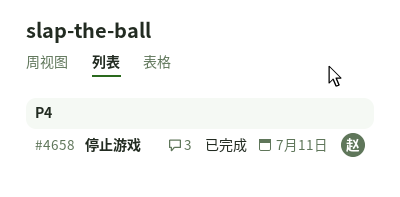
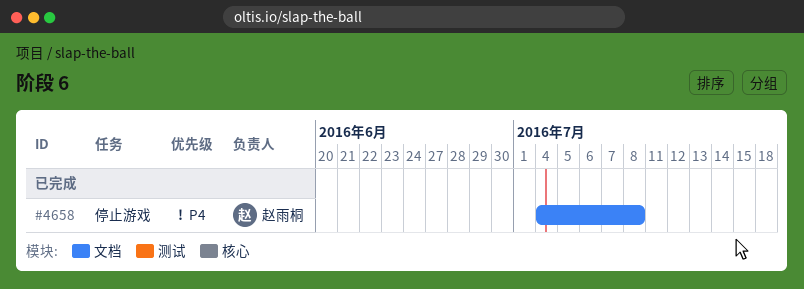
#4658, due: Jul 11 -> Jul 8

